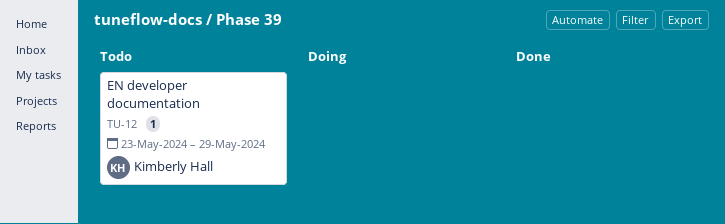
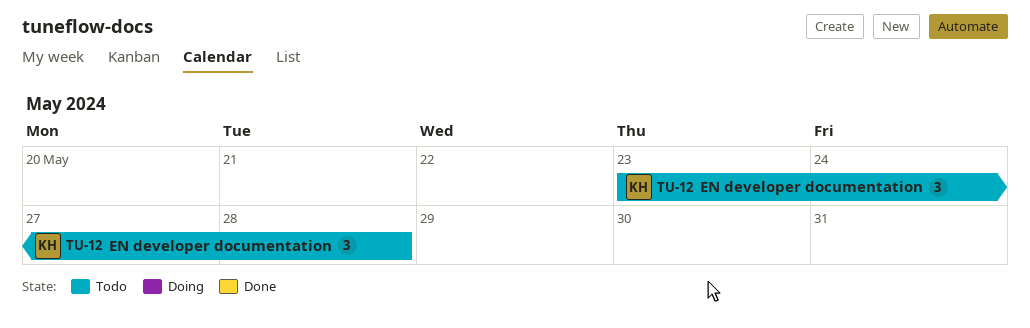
TU-12, estimate: 1 -> 3
TU-12, due: May 29 -> May 28

